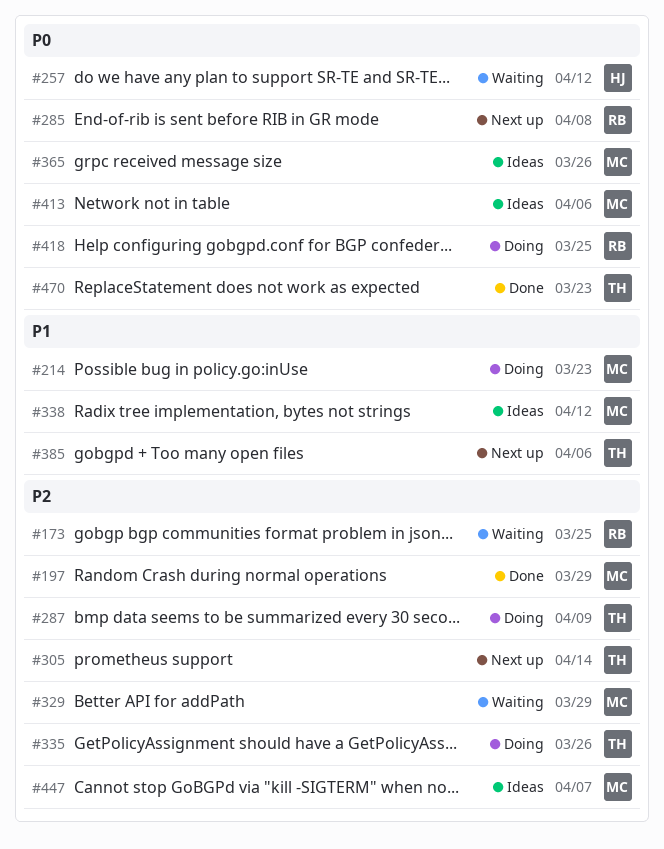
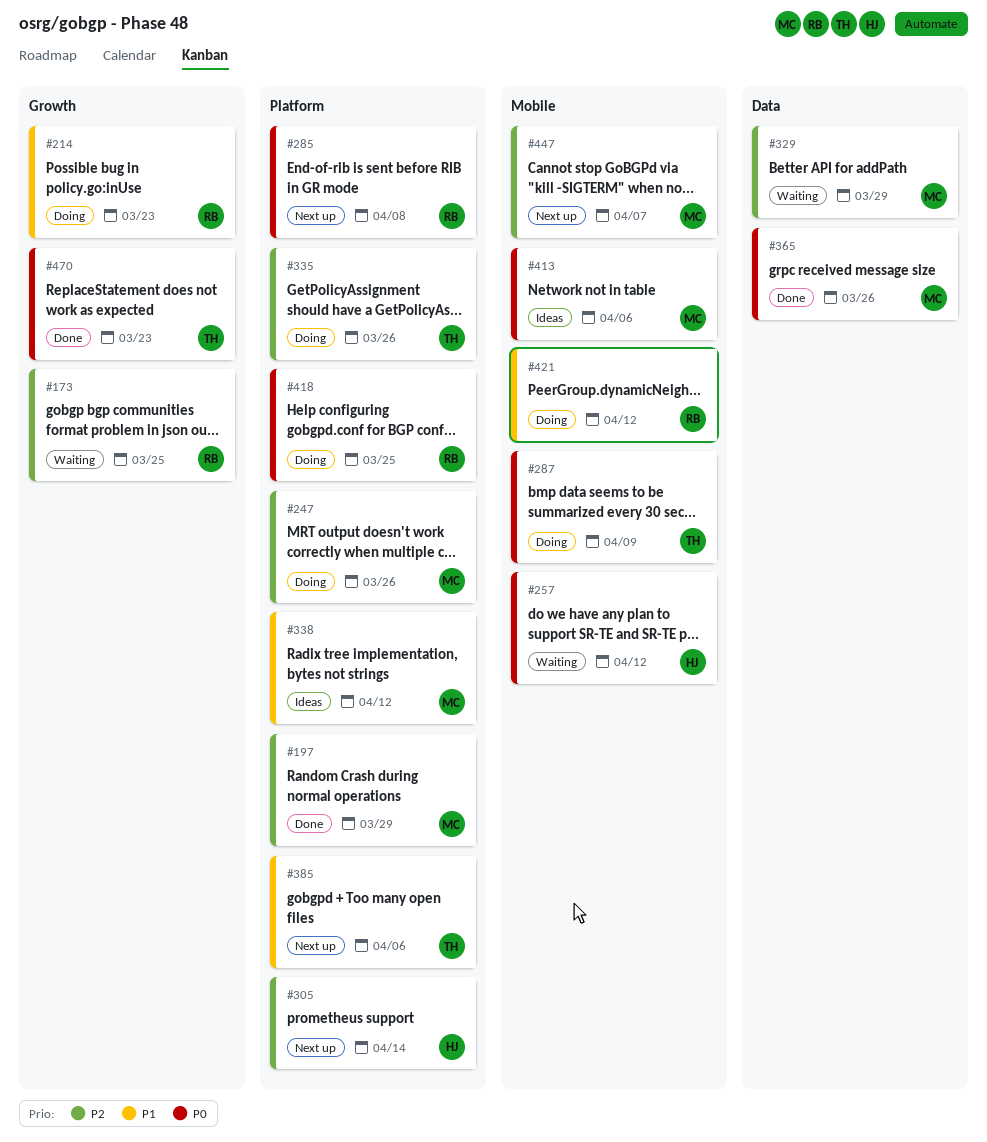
#214, owner: MC -> RB
#247: none -> present
#287, priority: P2 -> P0
#305, owner: TH -> HJ
#365, status: Ideas -> Done
#421: none -> present
#447, status: Ideas -> Next up

